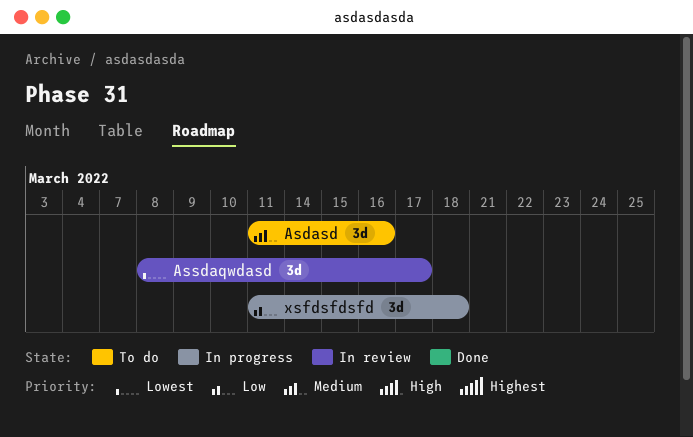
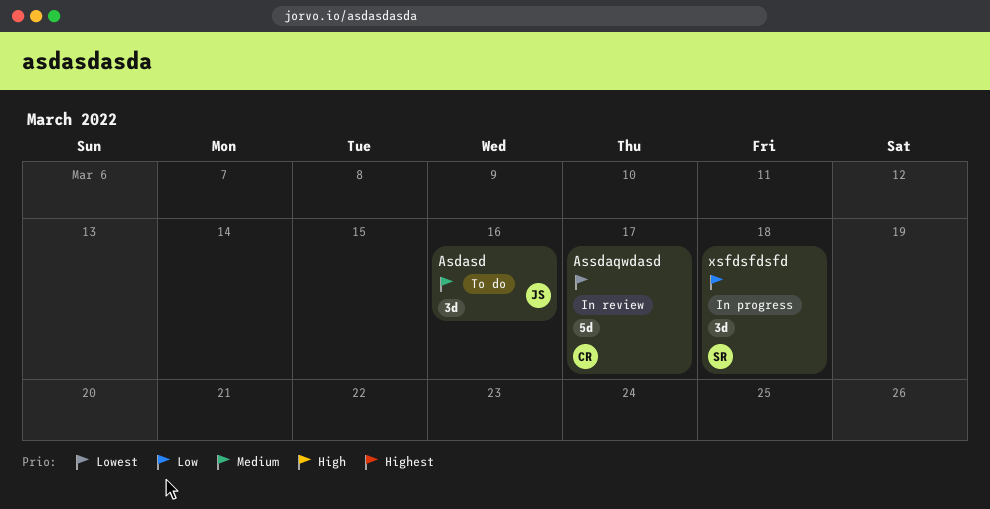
Assdaqwdasd, estimate: 3d -> 5d

